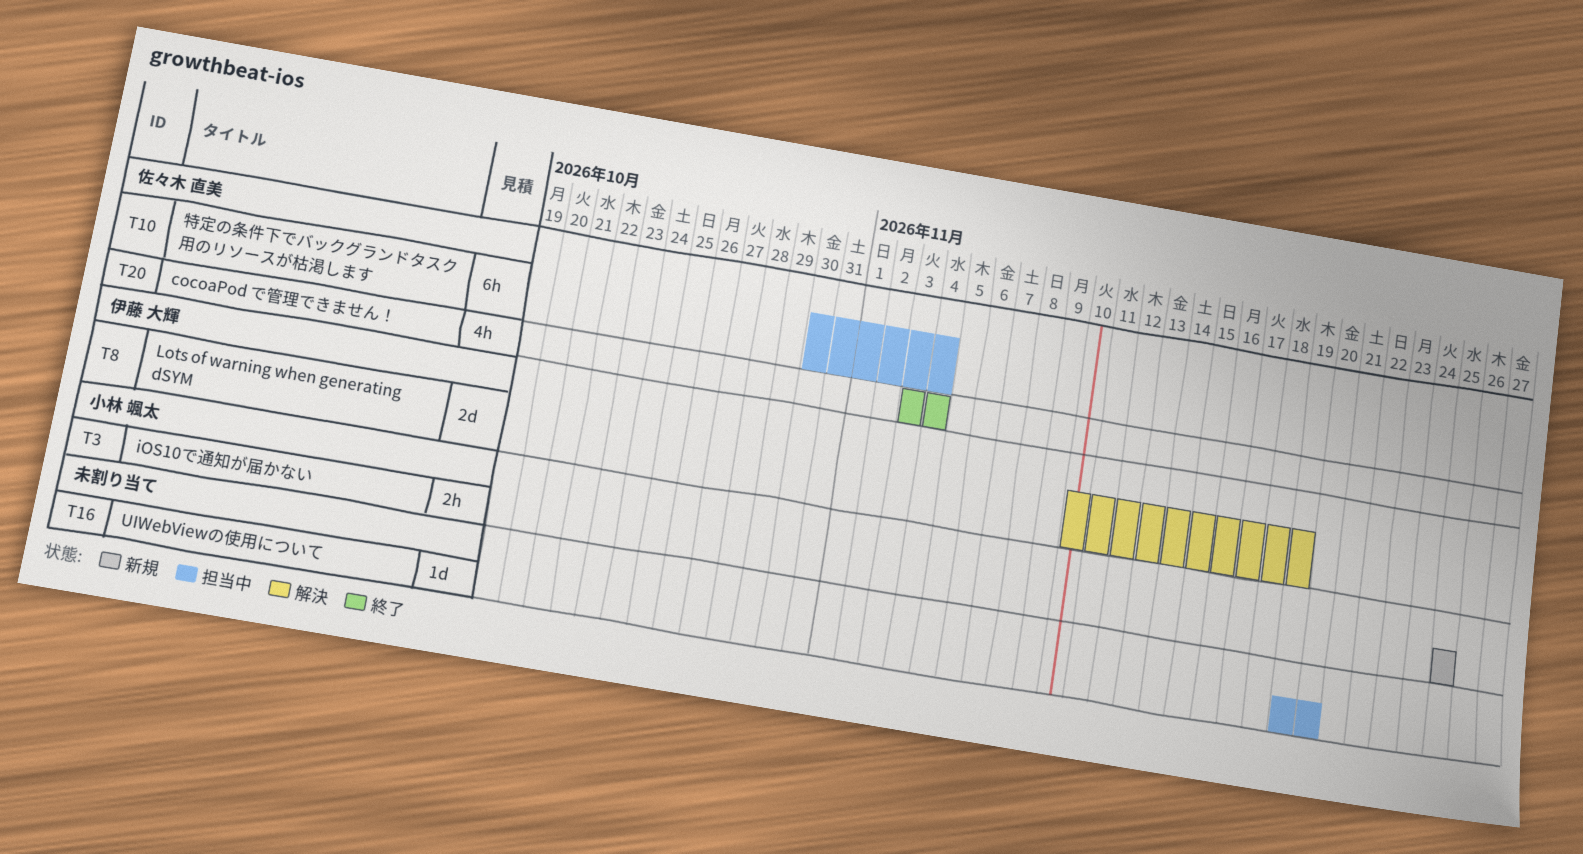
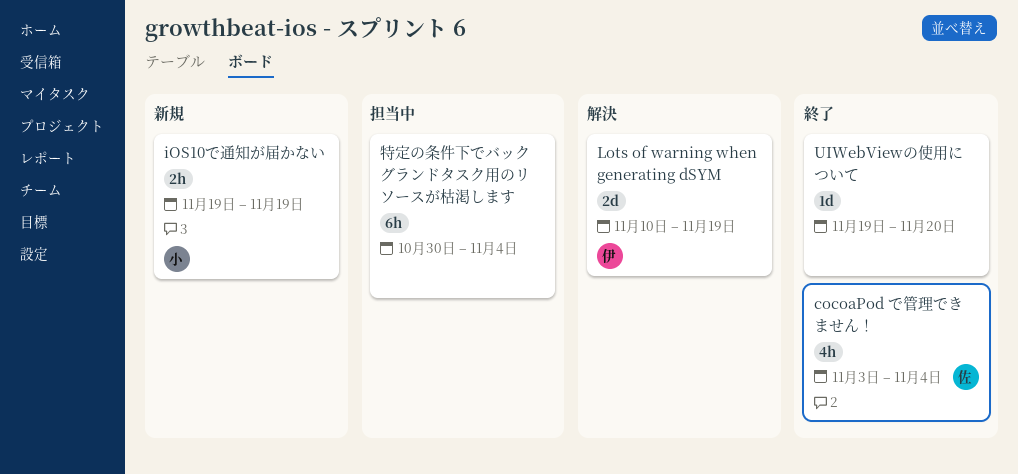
iOS10で通知が届かない, start: Nov 25 -> Nov 19
iOS10で通知が届かない, due: Nov 25 -> Nov 19
UIWebViewの使用について, status: 担当中 -> 終了
特定の条件下でバックグランドタスク用のリソースが枯渇します, owner: 佐々木 直美 -> none

